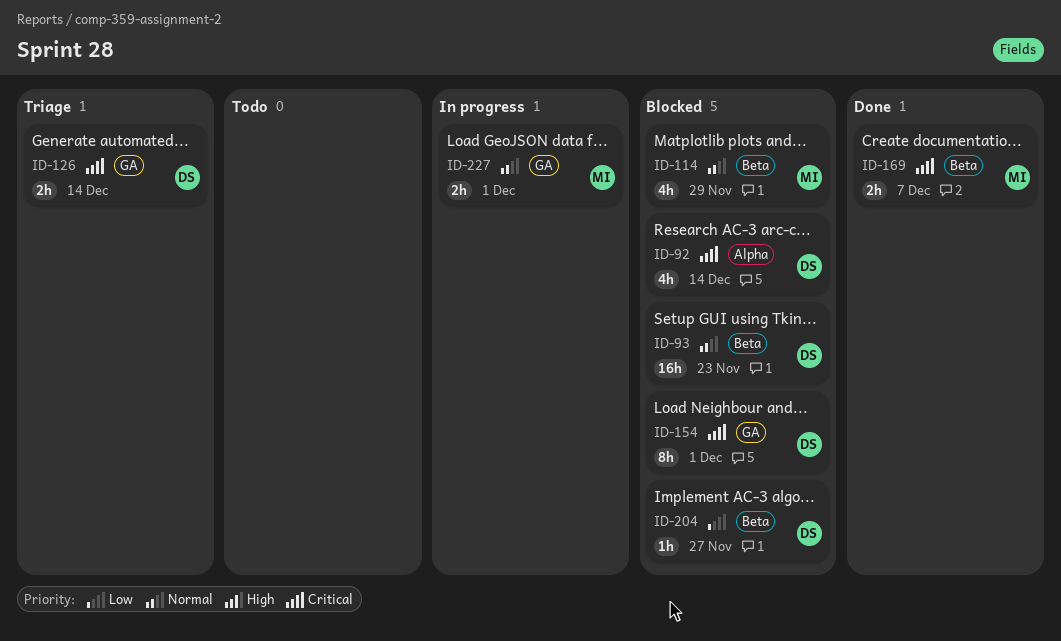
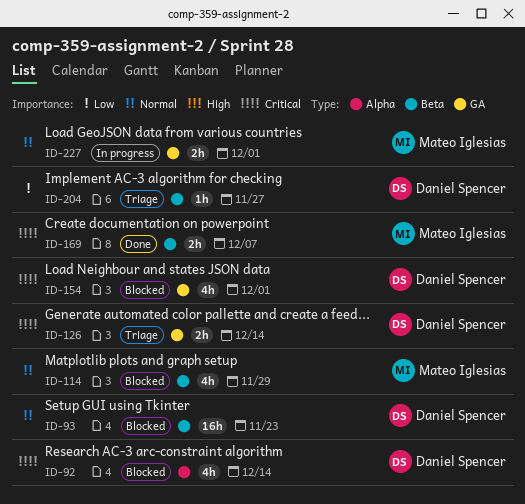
ID-154, estimate: 8h -> 4h
ID-204, status: Blocked -> Triage

